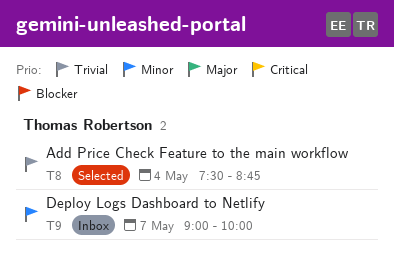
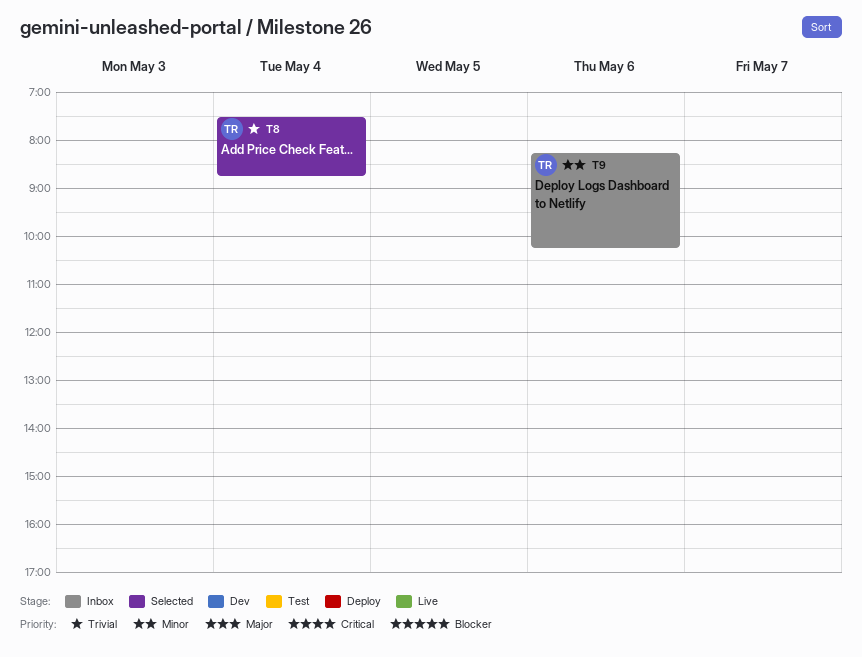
T9, day: May 7 -> May 6
T9, begins: 09:00 -> 08:15
T9, ends: 10:00 -> 10:15

